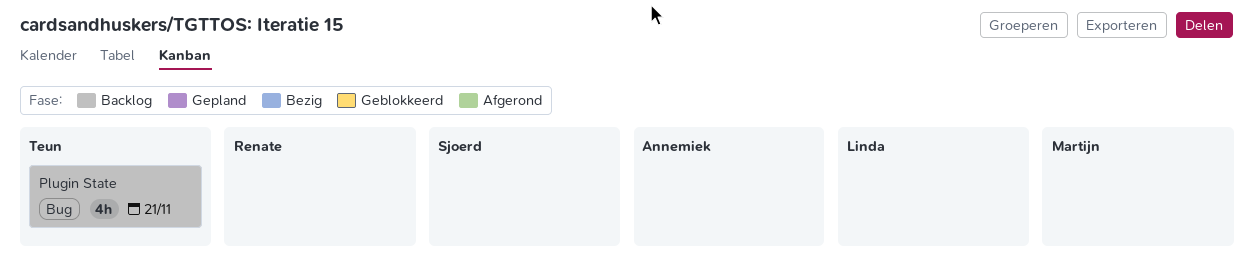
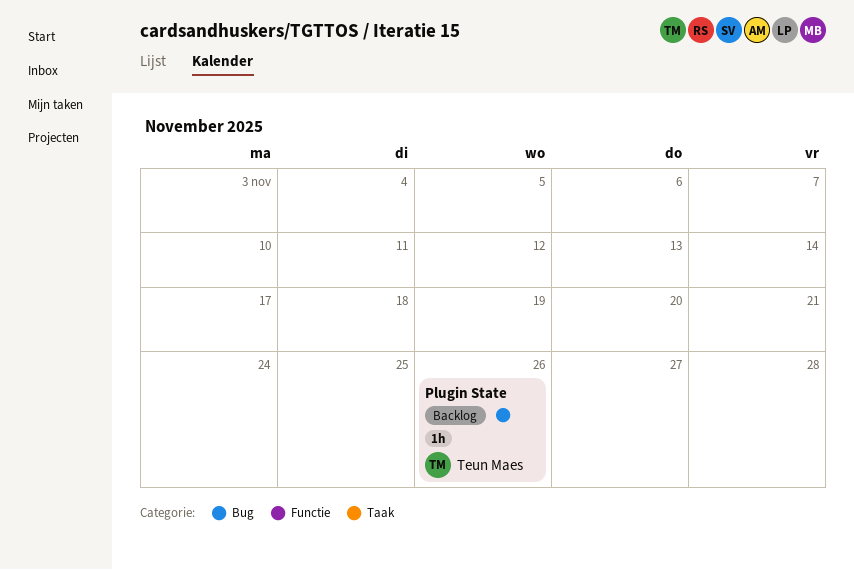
Plugin State, estimate: 4h -> 1h
Plugin State, due: Nov 21 -> Nov 26

